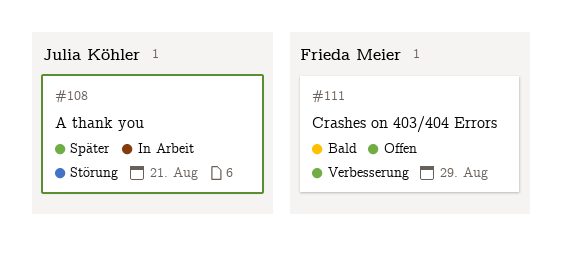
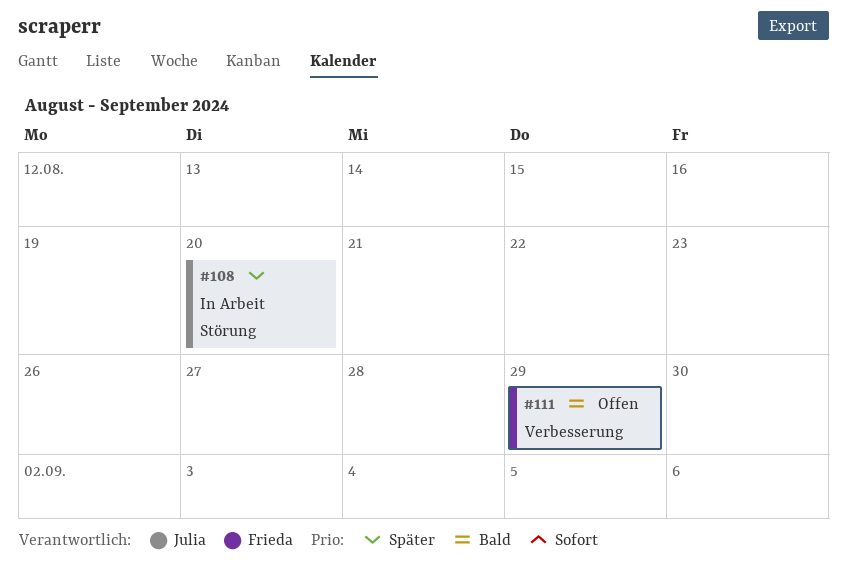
#108, due: Aug 21 -> Aug 20

